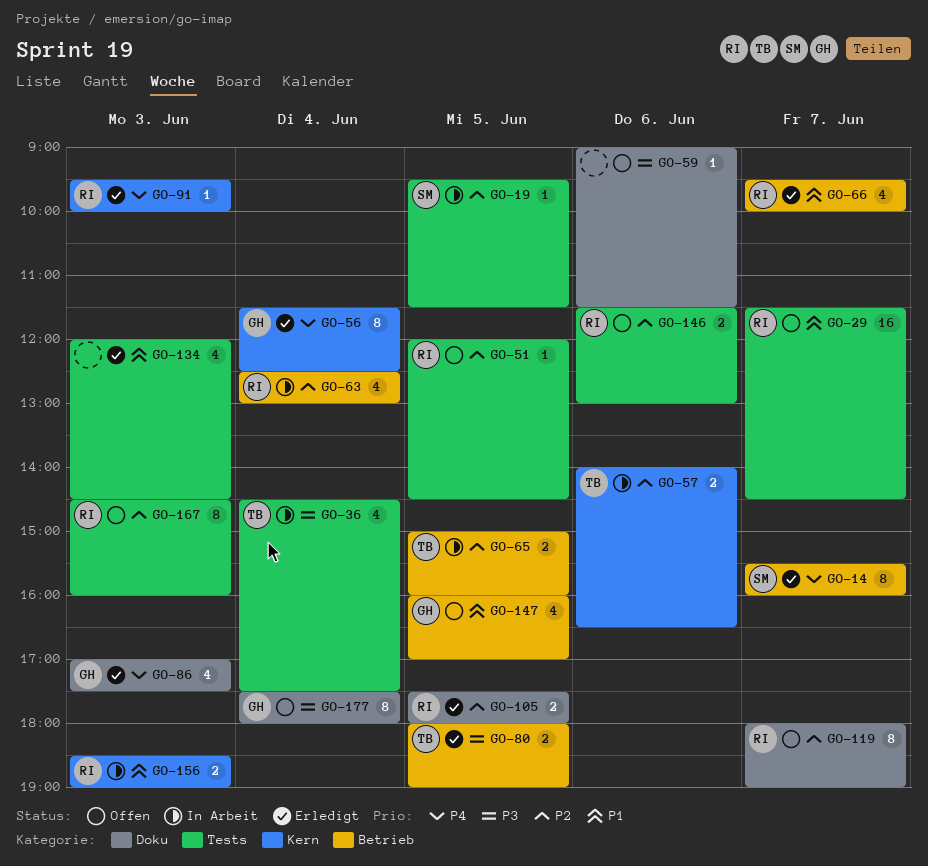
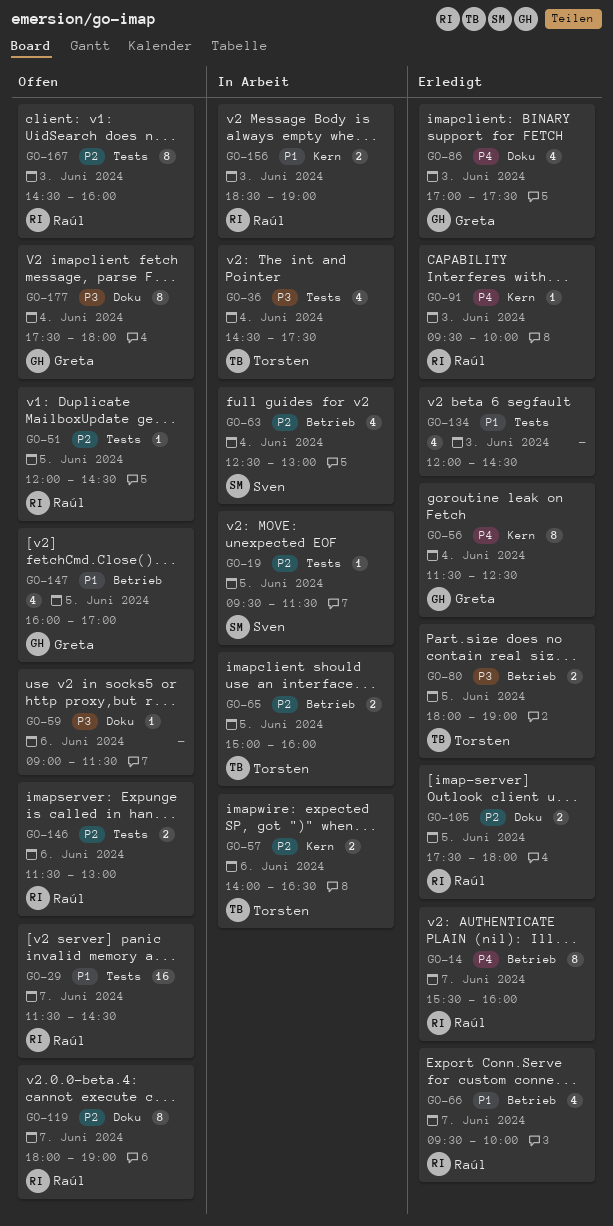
GO-14, owner: Sven -> Raúl
GO-63, owner: Raúl -> Sven

